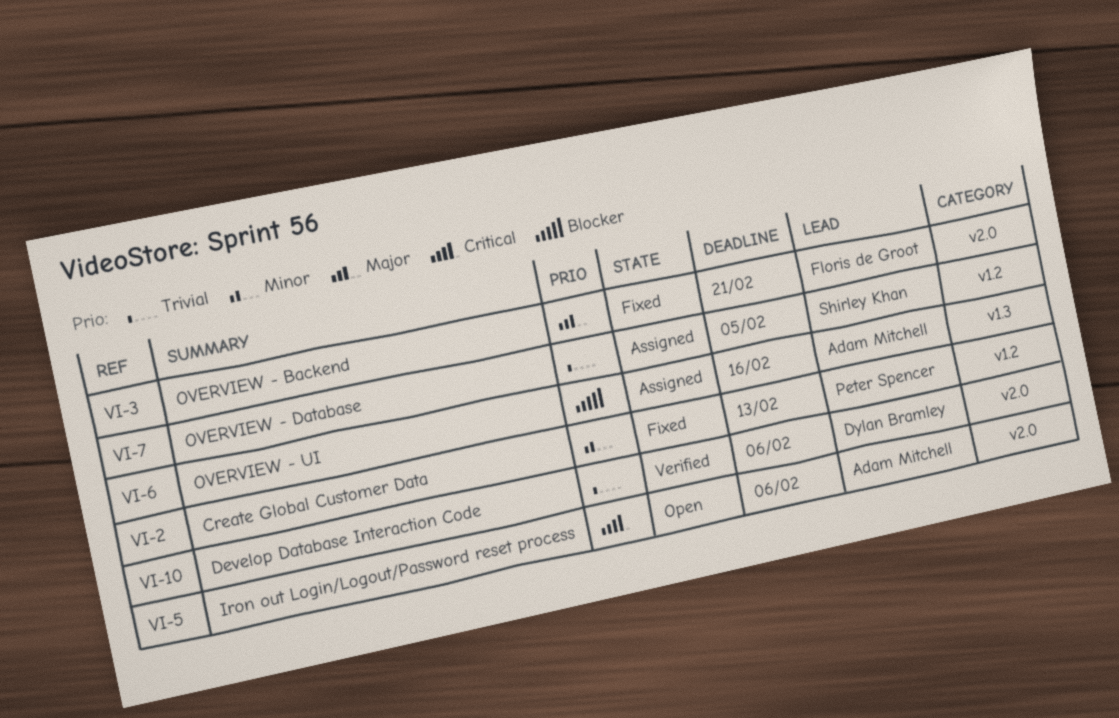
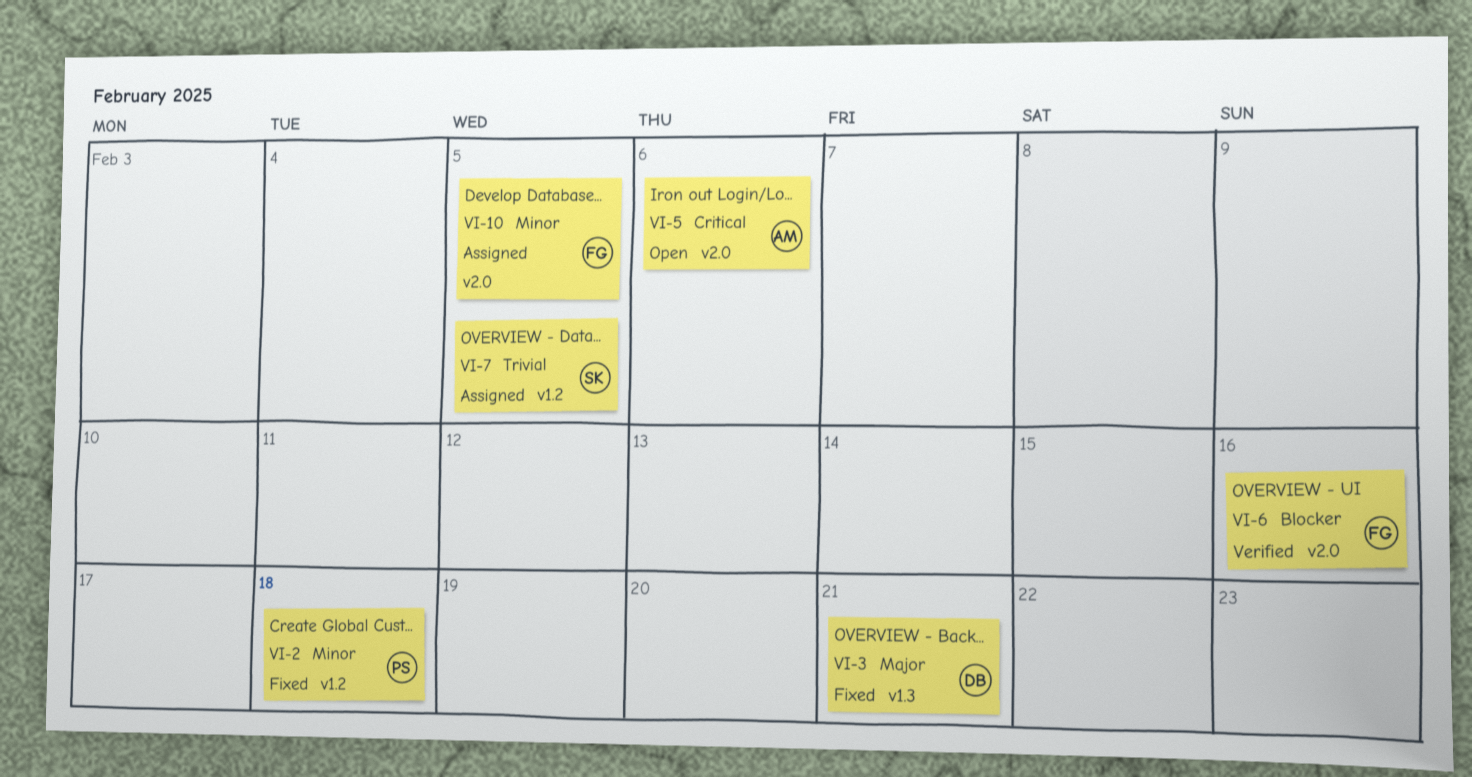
VI-2, due: Feb 13 -> Feb 18
VI-3, owner: Floris de Groot -> Dylan Bramley
VI-3, label: v2.0 -> v1.3
VI-6, status: Assigned -> Verified
VI-6, owner: Adam Mitchell -> Floris de Groot
VI-6, label: v1.3 -> v2.0
VI-10, status: Verified -> Assigned
VI-10, owner: Dylan Bramley -> Floris de Groot
VI-10, priority: Trivial -> Minor
VI-10, due: Feb 6 -> Feb 5

